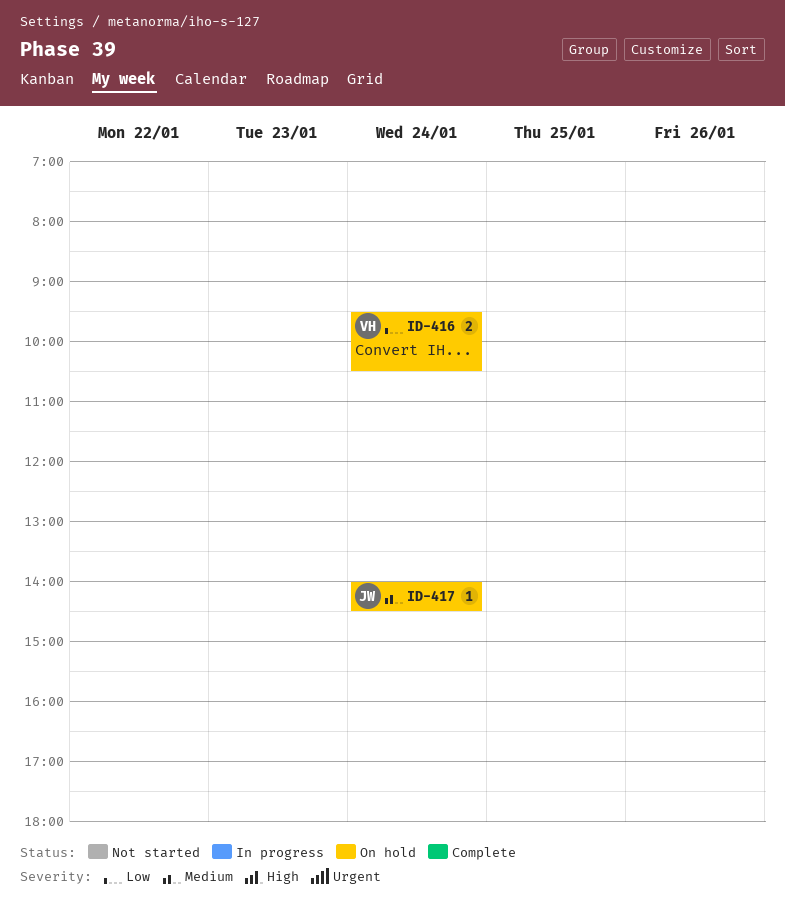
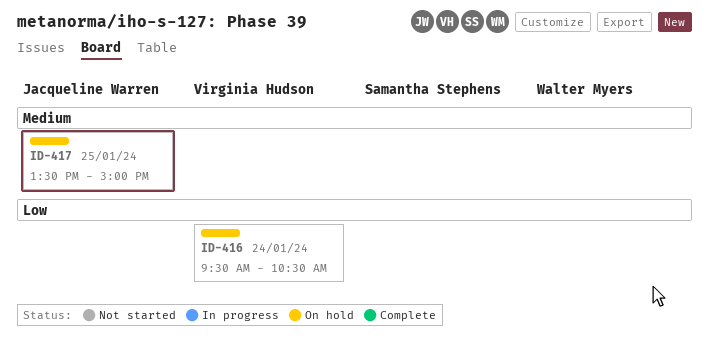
ID-417, day: Jan 24 -> Jan 25
ID-417, begins: 14:00 -> 13:30
ID-417, ends: 14:30 -> 15:00

